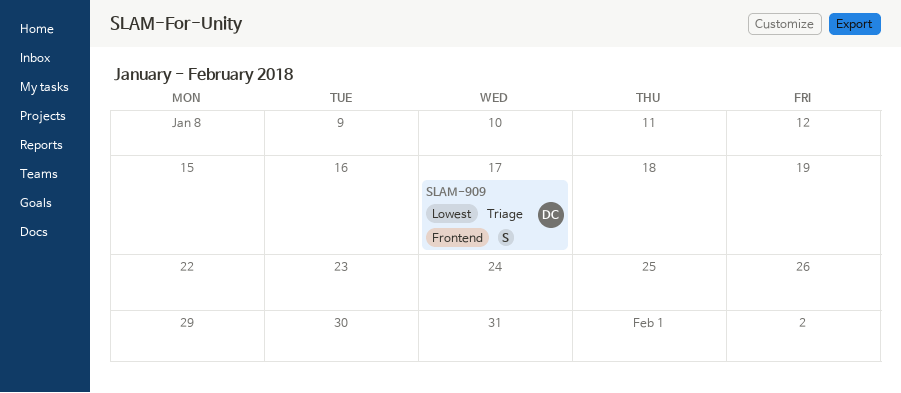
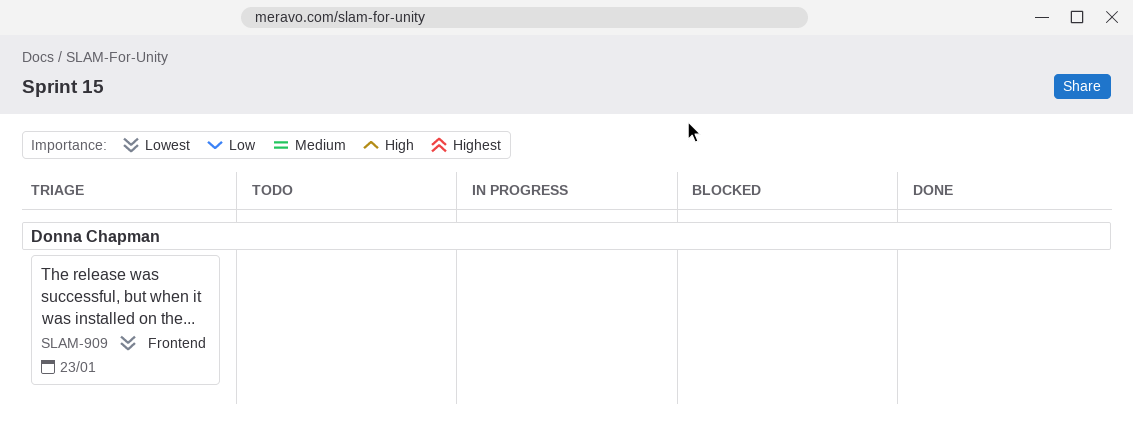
SLAM-909, due: Jan 17 -> Jan 23

